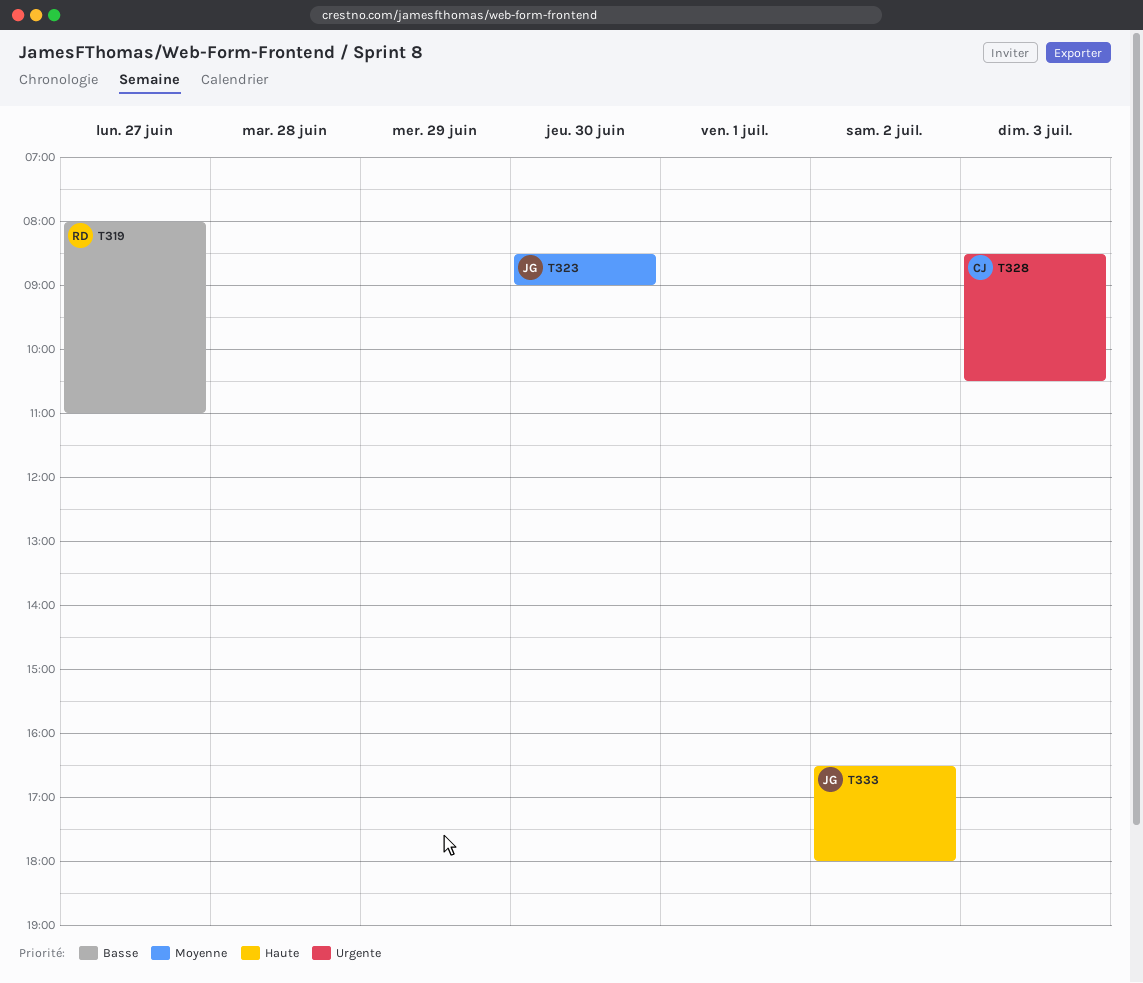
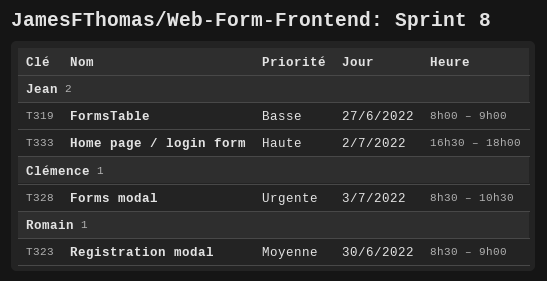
T319, owner: Romain -> Jean
T319, ends: 11:00 -> 09:00
T323, owner: Jean -> Romain

